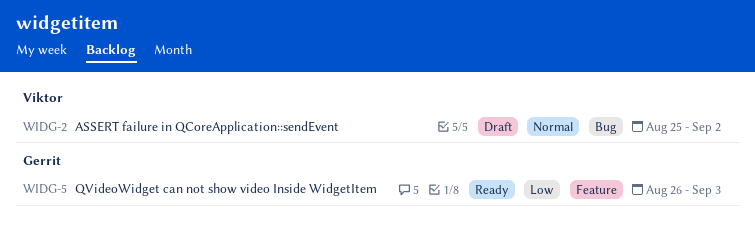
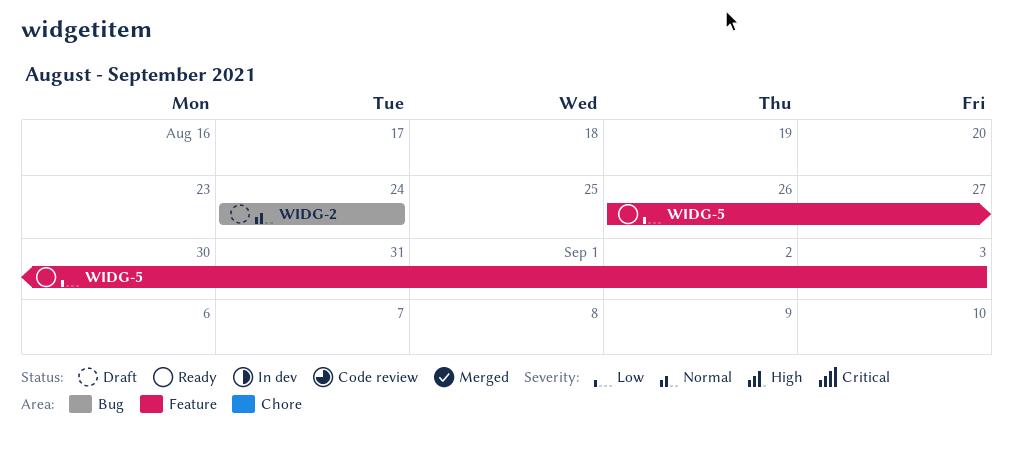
WIDG-2, start: Aug 25 -> Aug 24
WIDG-2, due: Sep 2 -> Aug 24

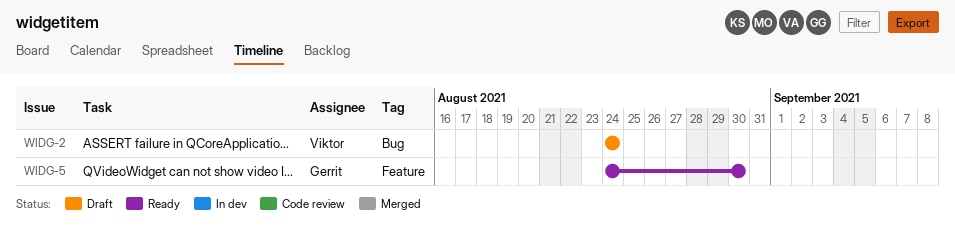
WIDG-5, start: Aug 26 -> Aug 24
WIDG-5, due: Sep 3 -> Aug 30

